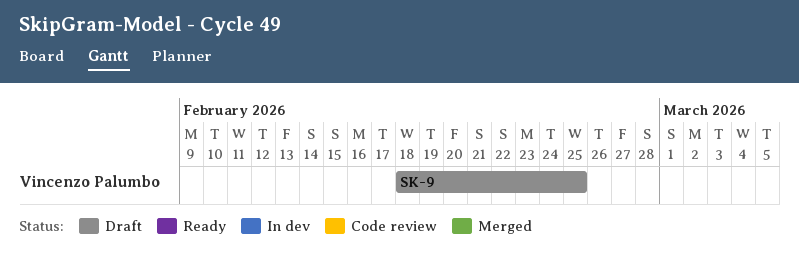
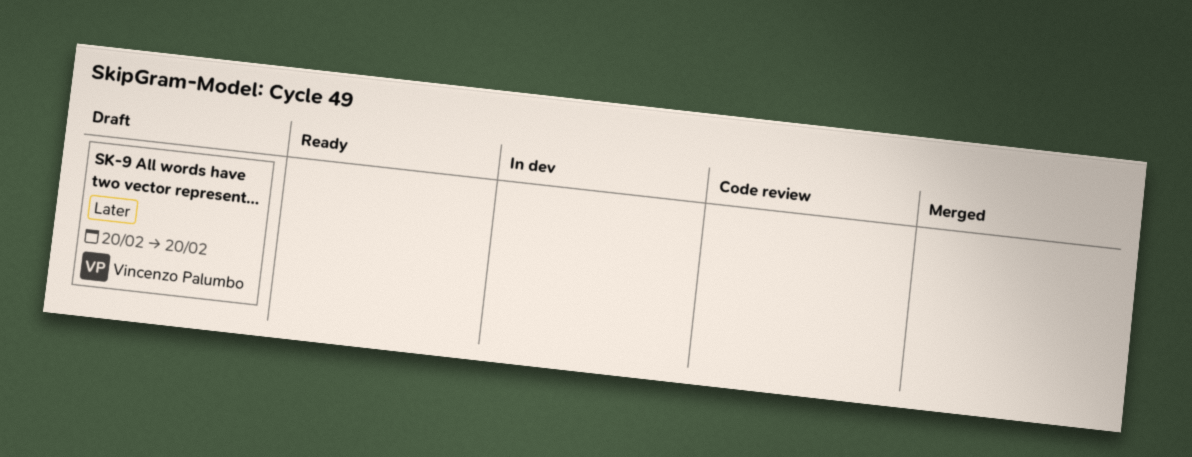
SK-9, start: Feb 18 -> Feb 20
SK-9, due: Feb 25 -> Feb 20

